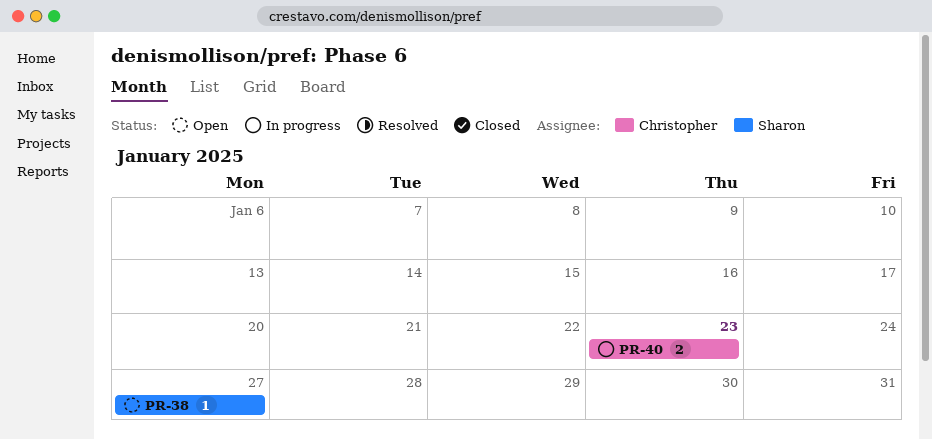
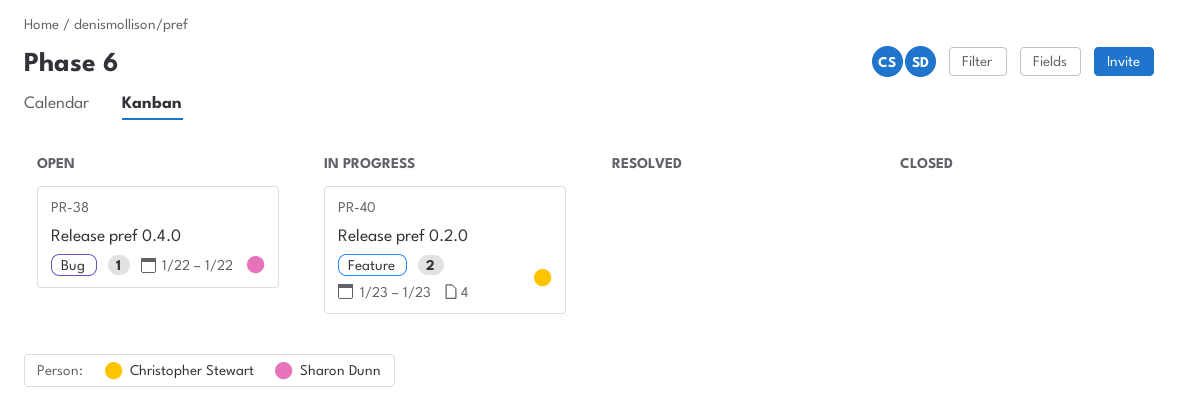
PR-38, start: Jan 27 -> Jan 22
PR-38, due: Jan 27 -> Jan 22

